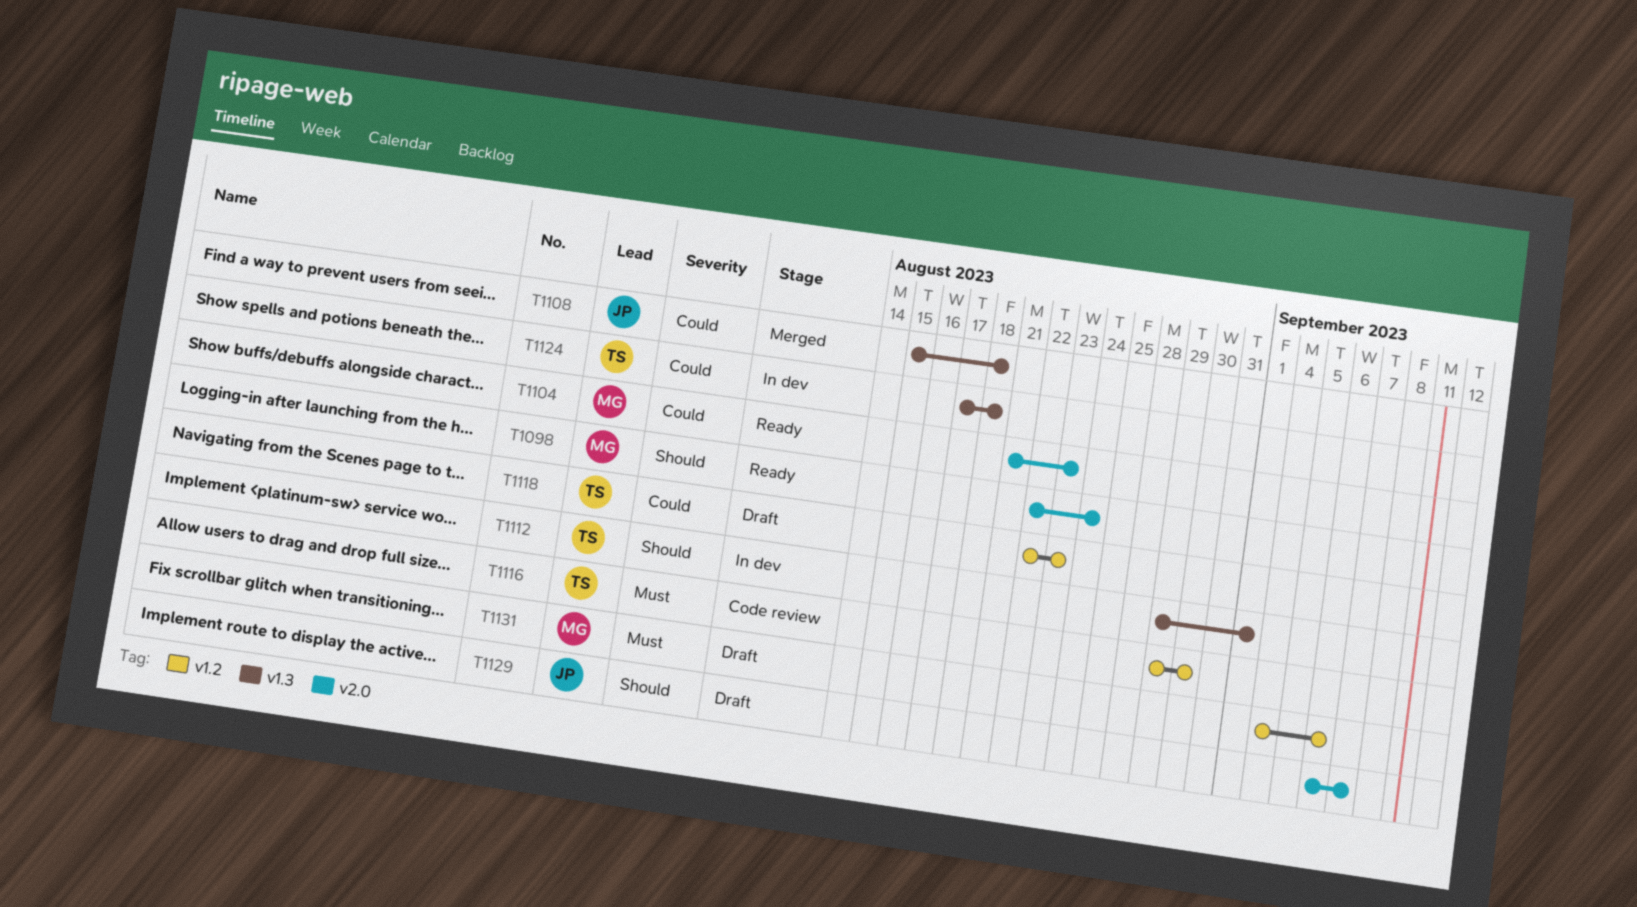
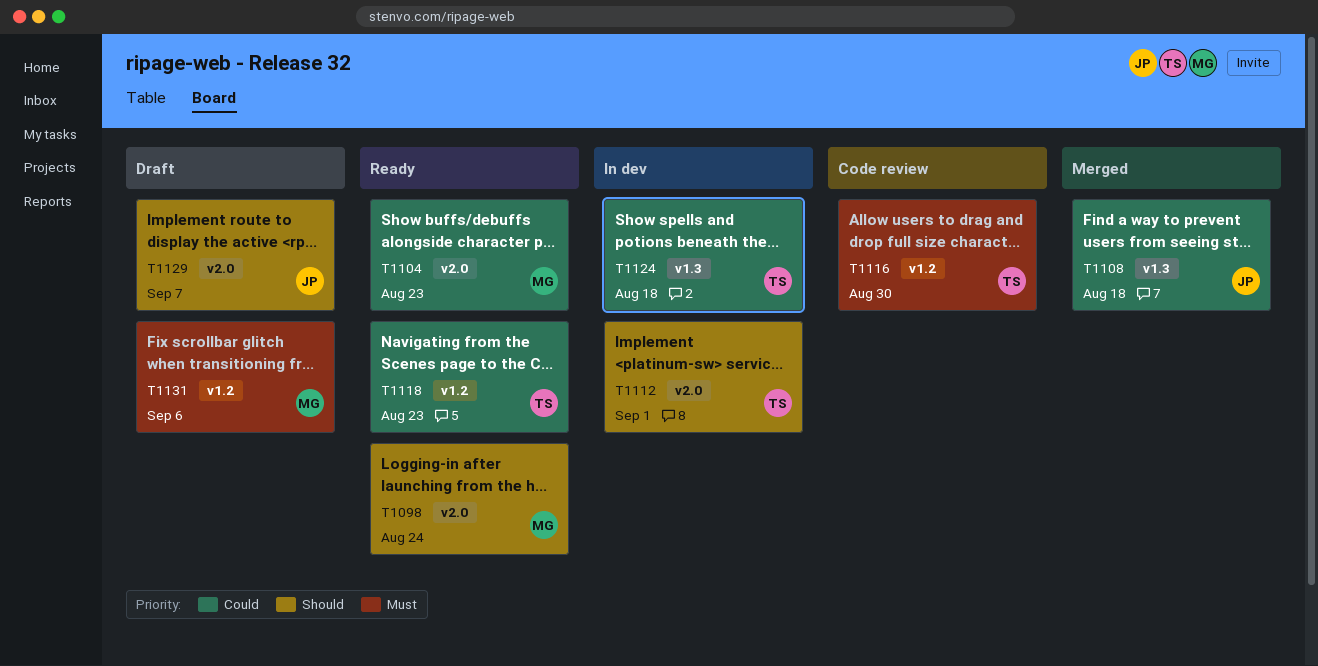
T1112, label: v1.3 -> v2.0
T1118, status: Draft -> Ready

